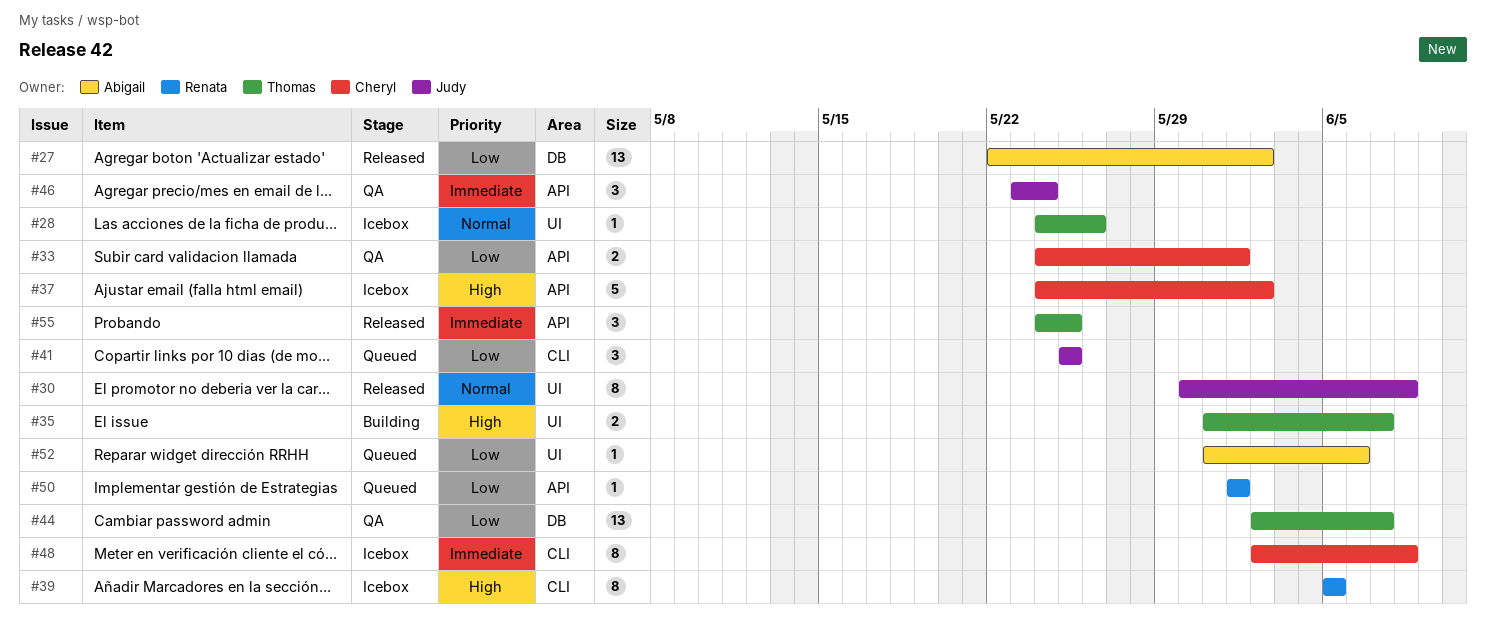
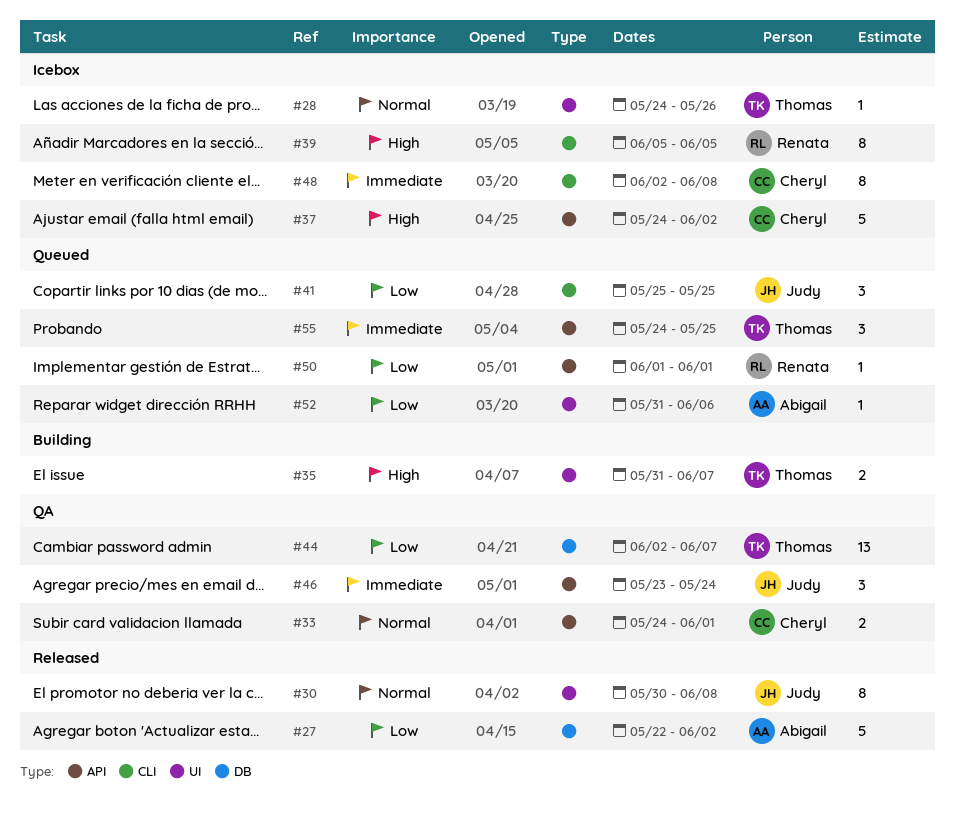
#27, estimate: 13 -> 5
#33, priority: Low -> Normal
#55, status: Released -> Queued

